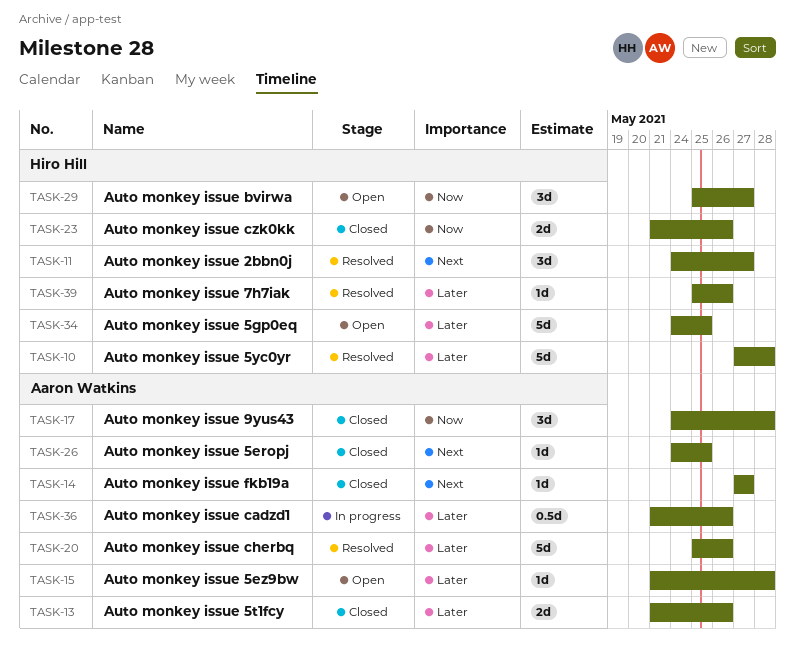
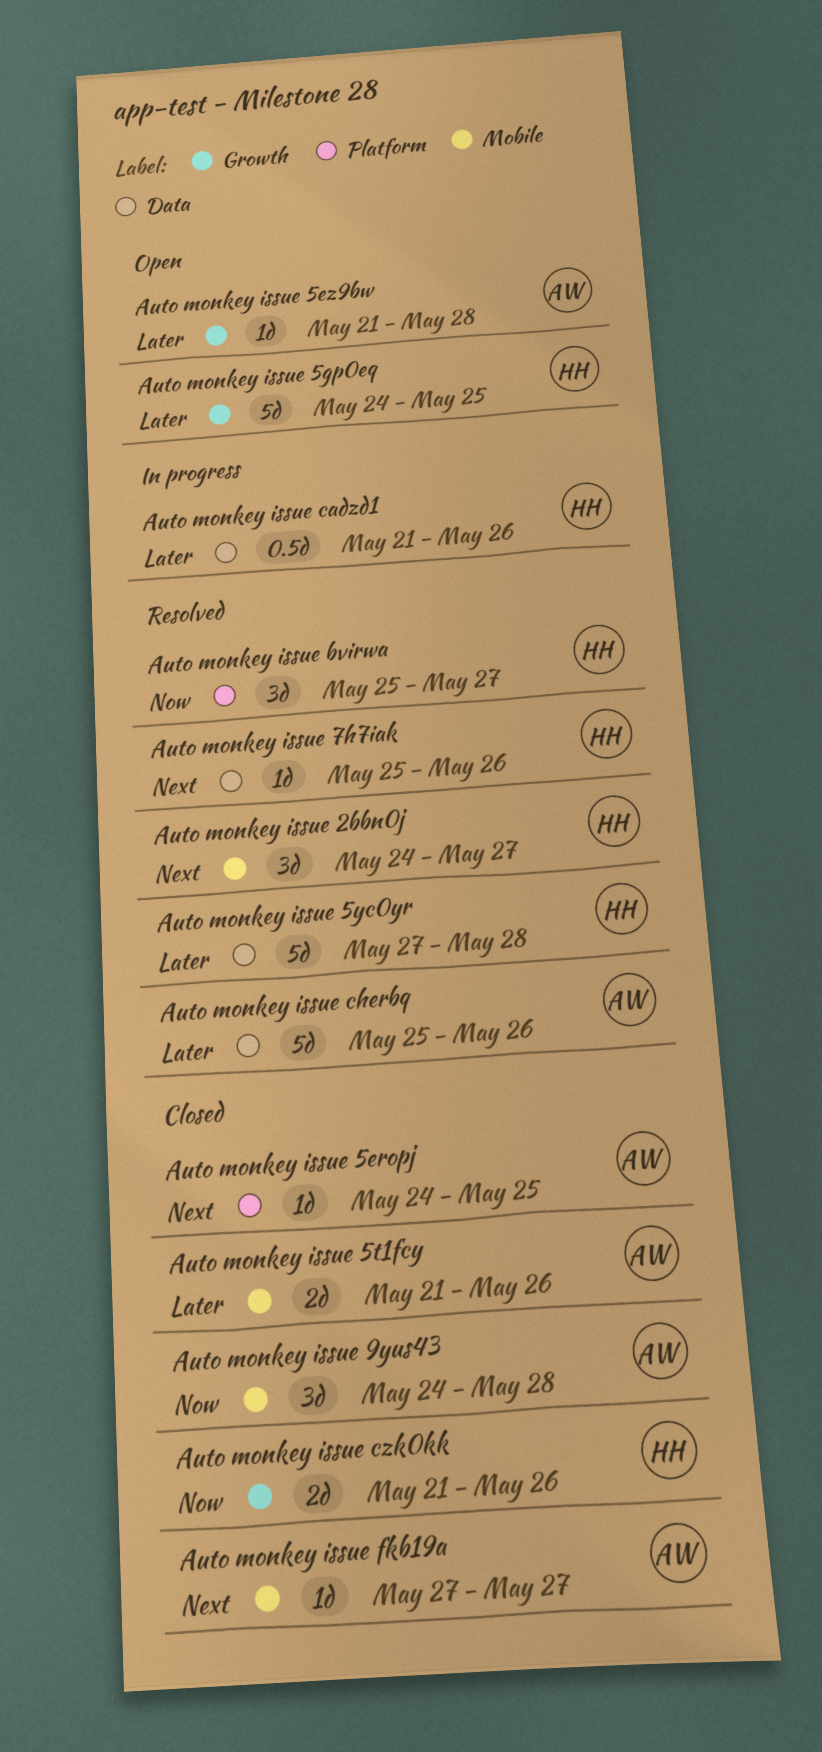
Auto monkey issue 7h7iak, priority: Later -> Next
Auto monkey issue bvirwa, status: Open -> Resolved
Auto monkey issue cadzd1, owner: Aaron Watkins -> Hiro Hill

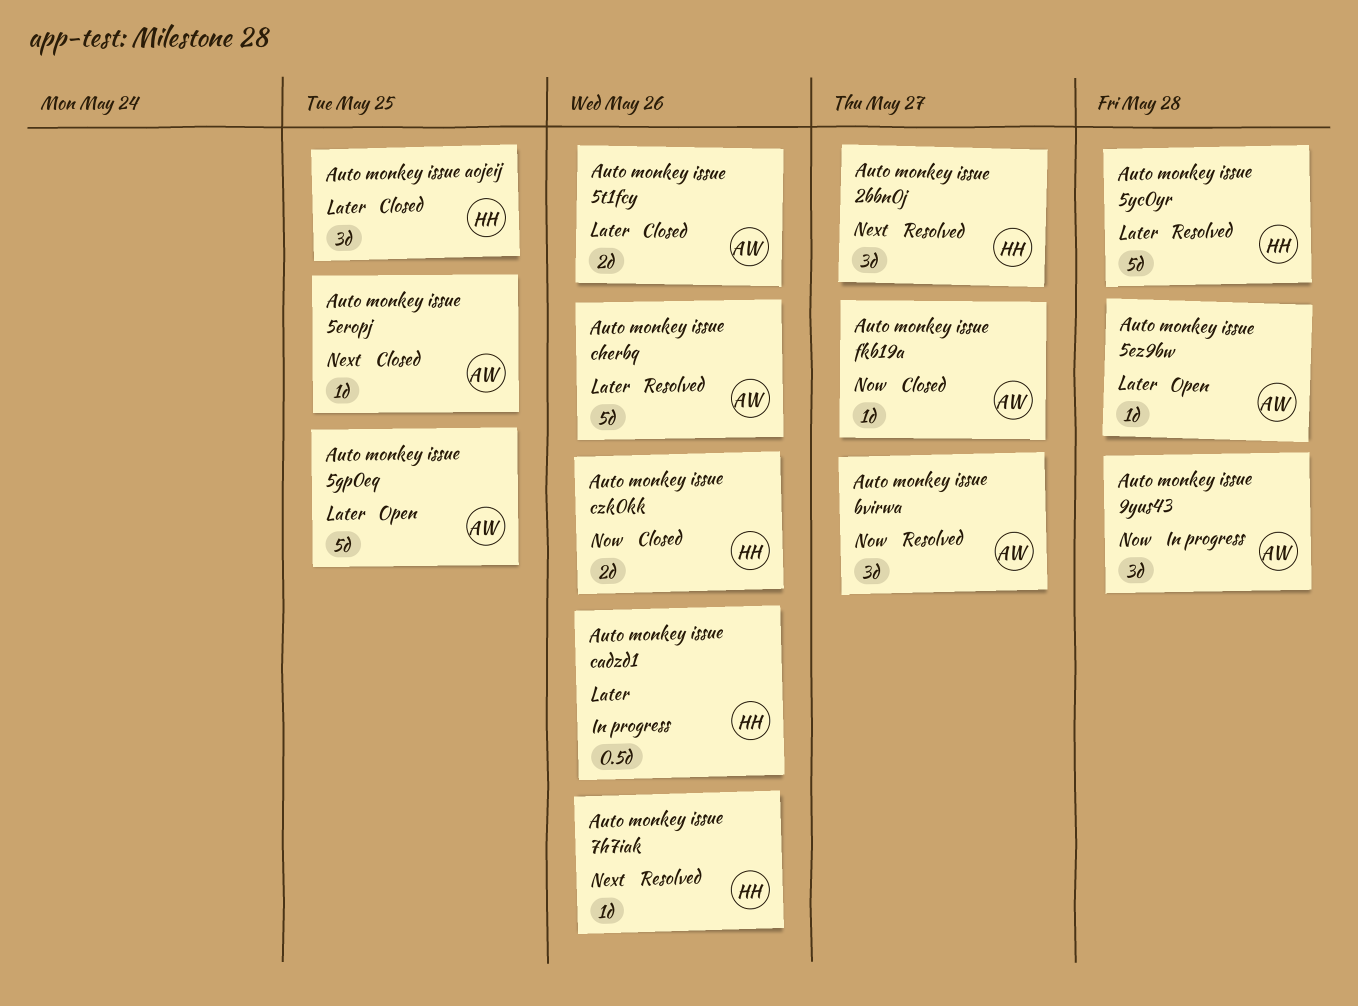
Auto monkey issue 5gp0eq, owner: HH -> AW
Auto monkey issue 9yus43, status: Closed -> In progress
Auto monkey issue aojeij: none -> present
Auto monkey issue bvirwa, owner: HH -> AW
Auto monkey issue fkb19a, priority: Next -> Now

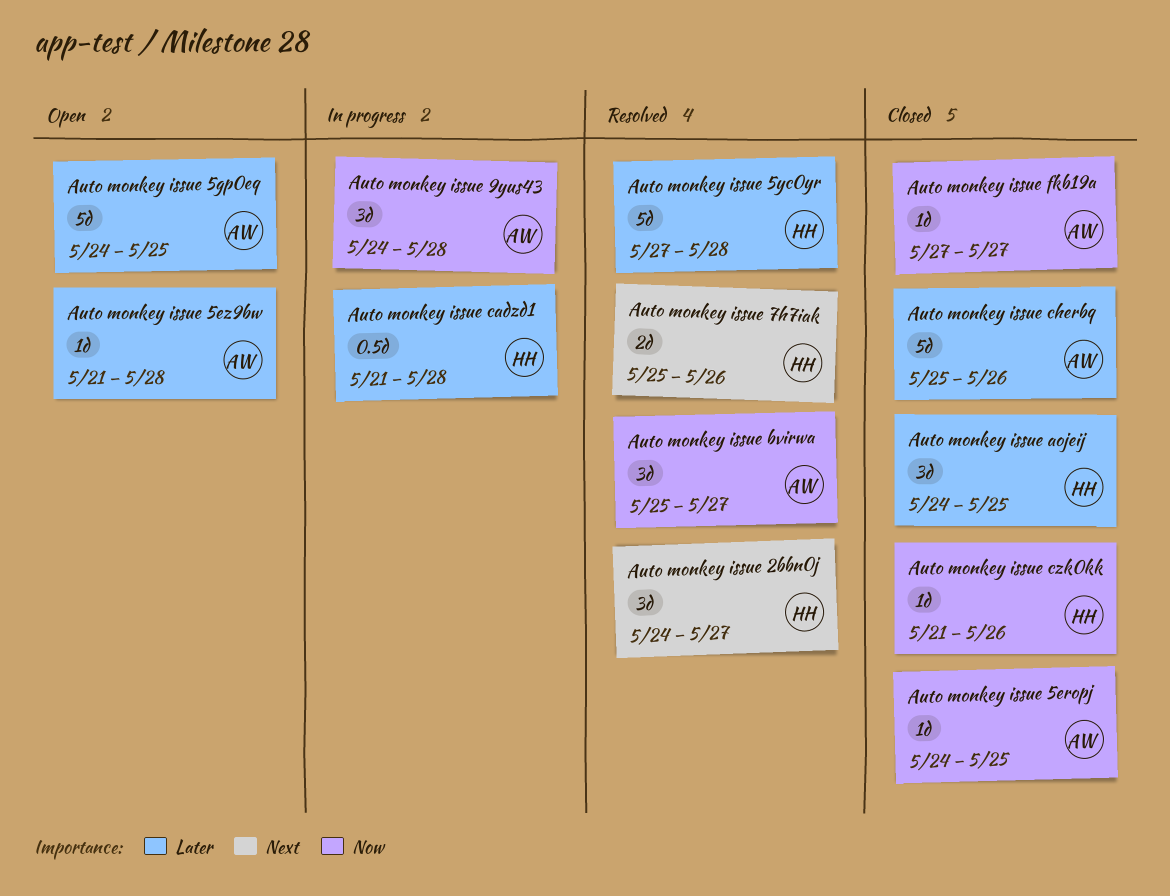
Auto monkey issue 5eropj, priority: Next -> Now
Auto monkey issue 5t1fcy: present -> none
Auto monkey issue 7h7iak, estimate: 1d -> 2d
Auto monkey issue cadzd1, due: May 26 -> May 28
Auto monkey issue cherbq, status: Resolved -> Closed
Auto monkey issue czk0kk, estimate: 2d -> 1d

